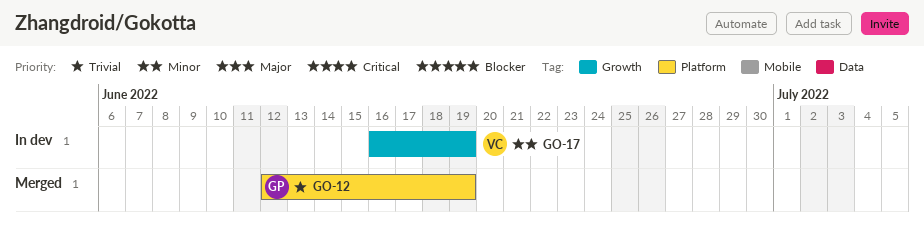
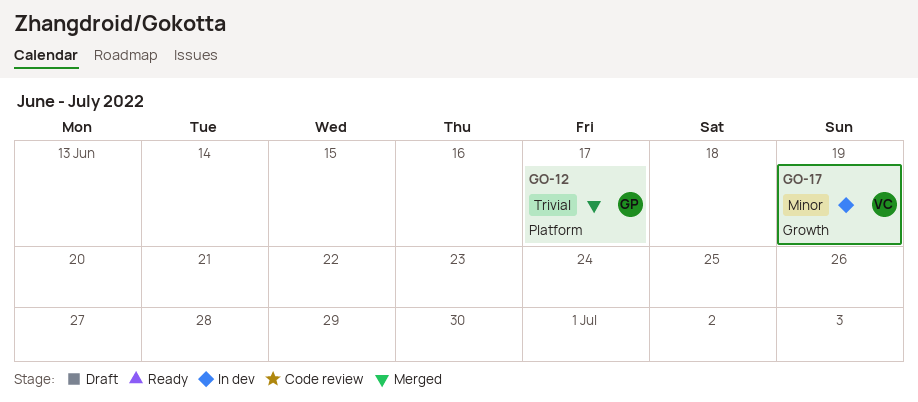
GO-12, due: Jun 19 -> Jun 17

